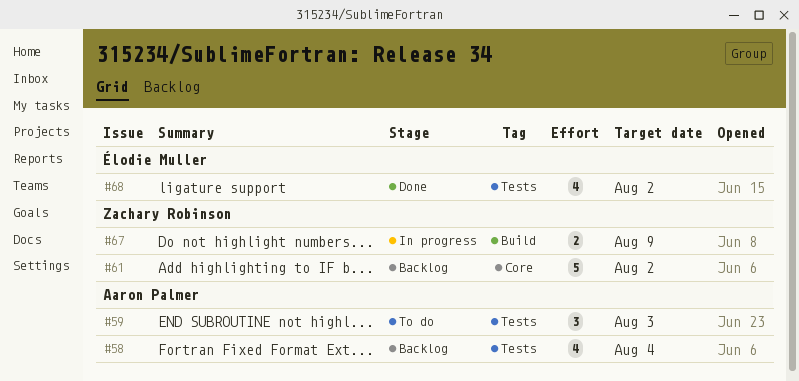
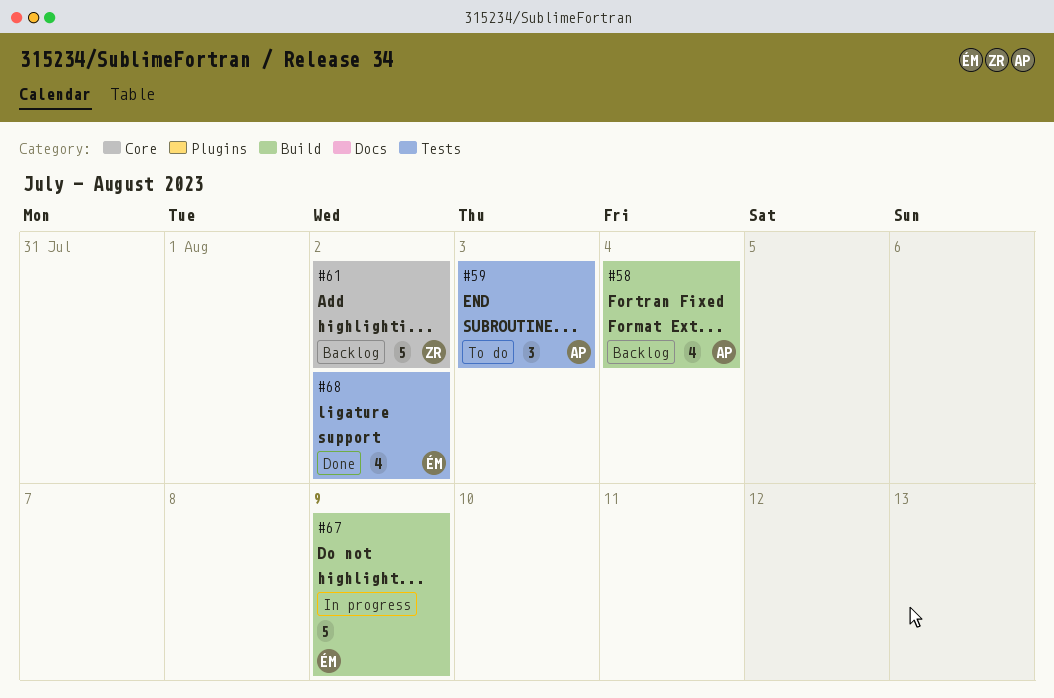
#58, label: Tests -> Build
#67, owner: Zachary Robinson -> Élodie Muller
#67, estimate: 2 -> 5

